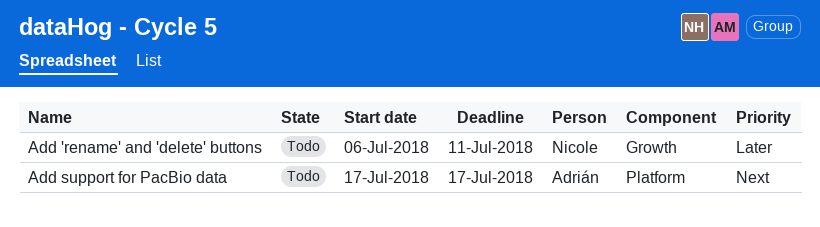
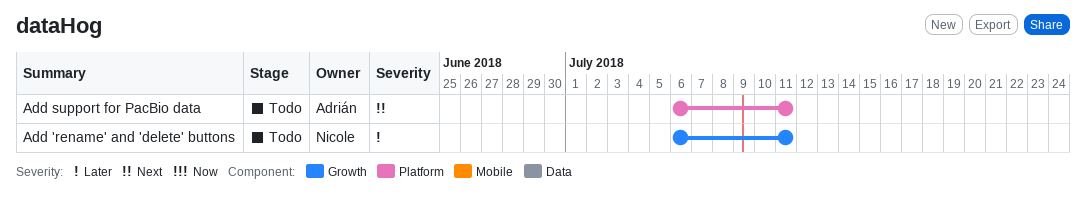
Add support for PacBio data, start: Jul 17 -> Jul 6
Add support for PacBio data, due: Jul 17 -> Jul 11

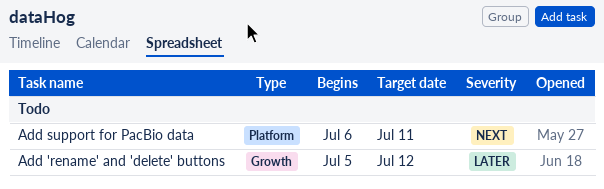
Add 'rename' and 'delete' buttons, start: Jul 6 -> Jul 5
Add 'rename' and 'delete' buttons, due: Jul 11 -> Jul 12

